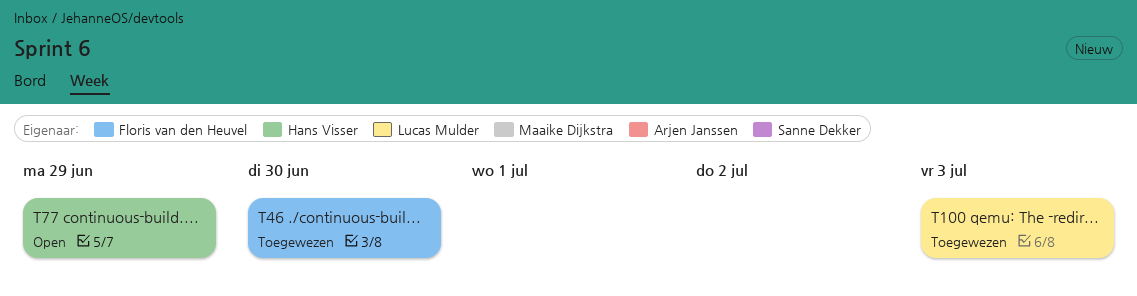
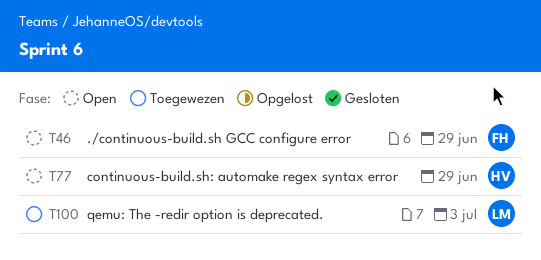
T46, status: Toegewezen -> Open
T46, due: Jun 30 -> Jun 29

